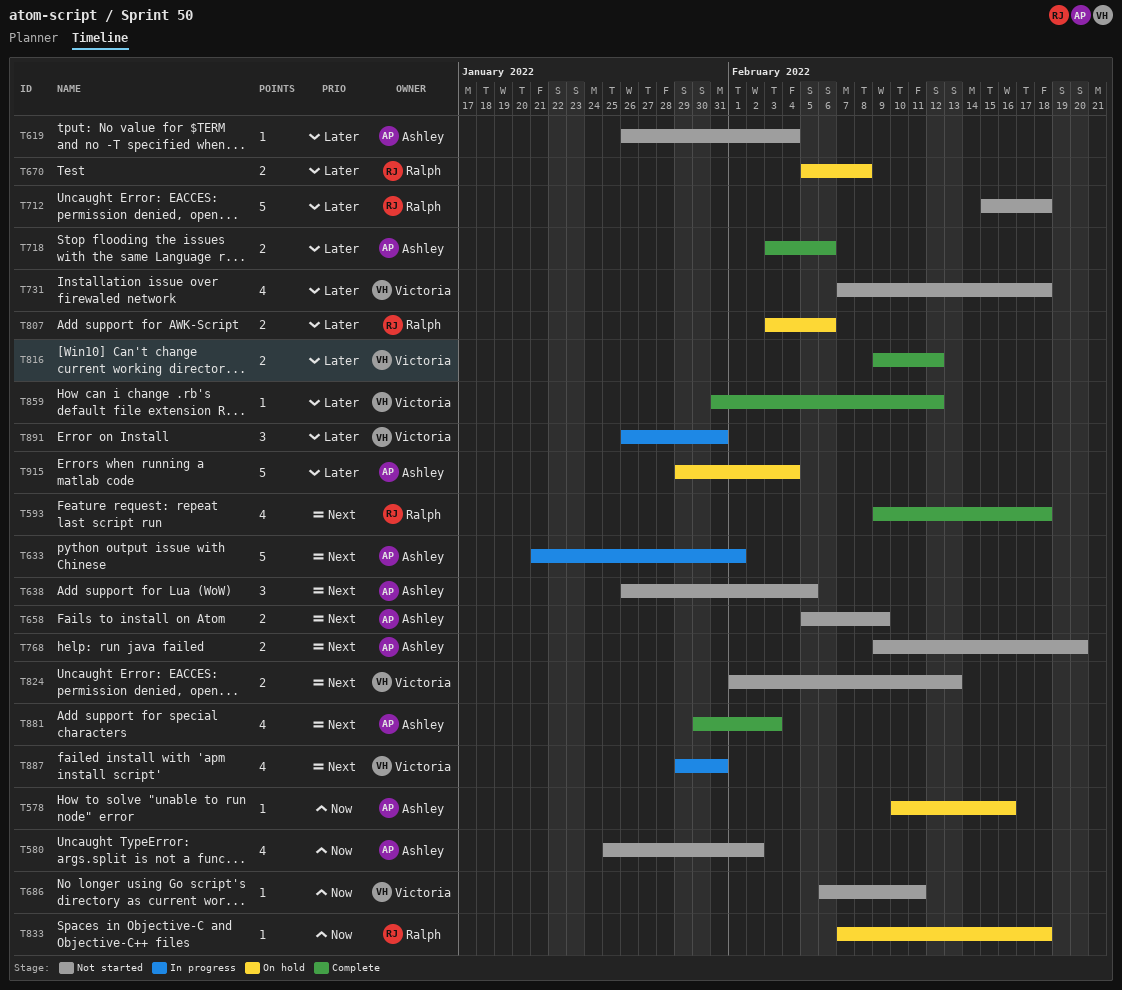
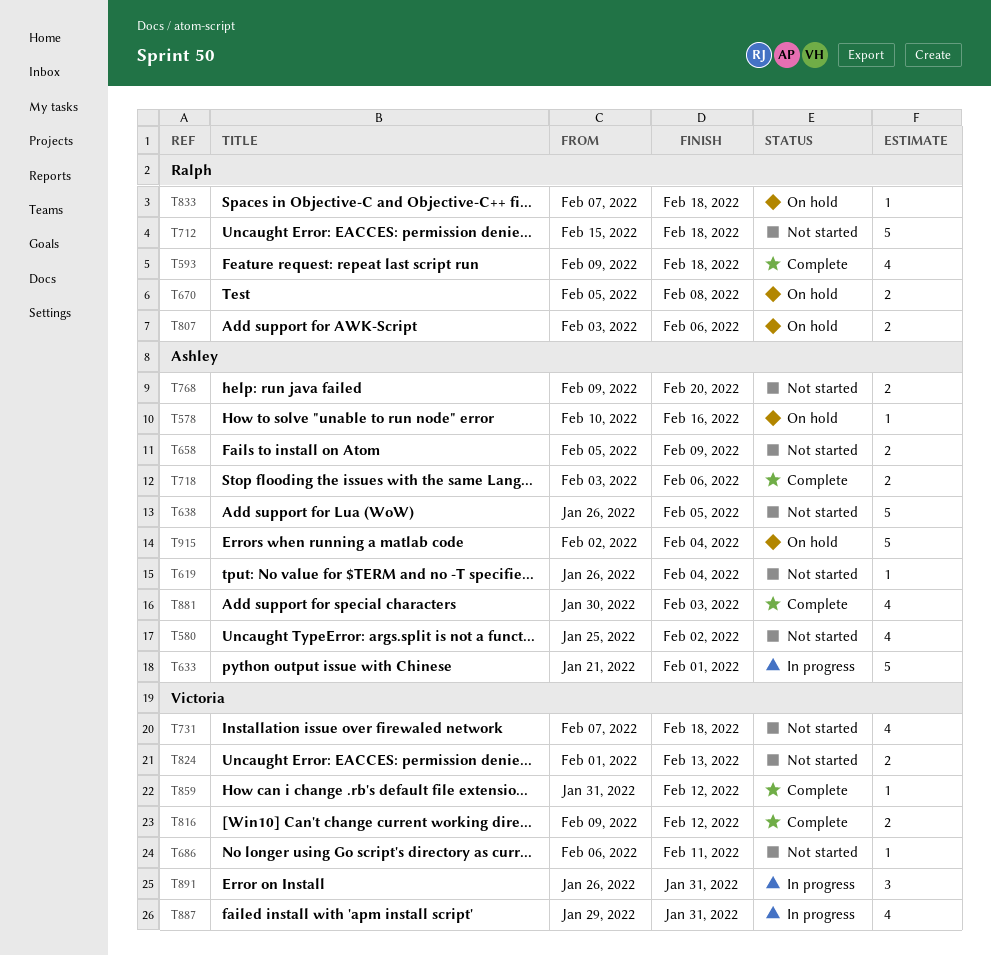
T638, estimate: 3 -> 5
T915, start: Jan 29 -> Feb 2

